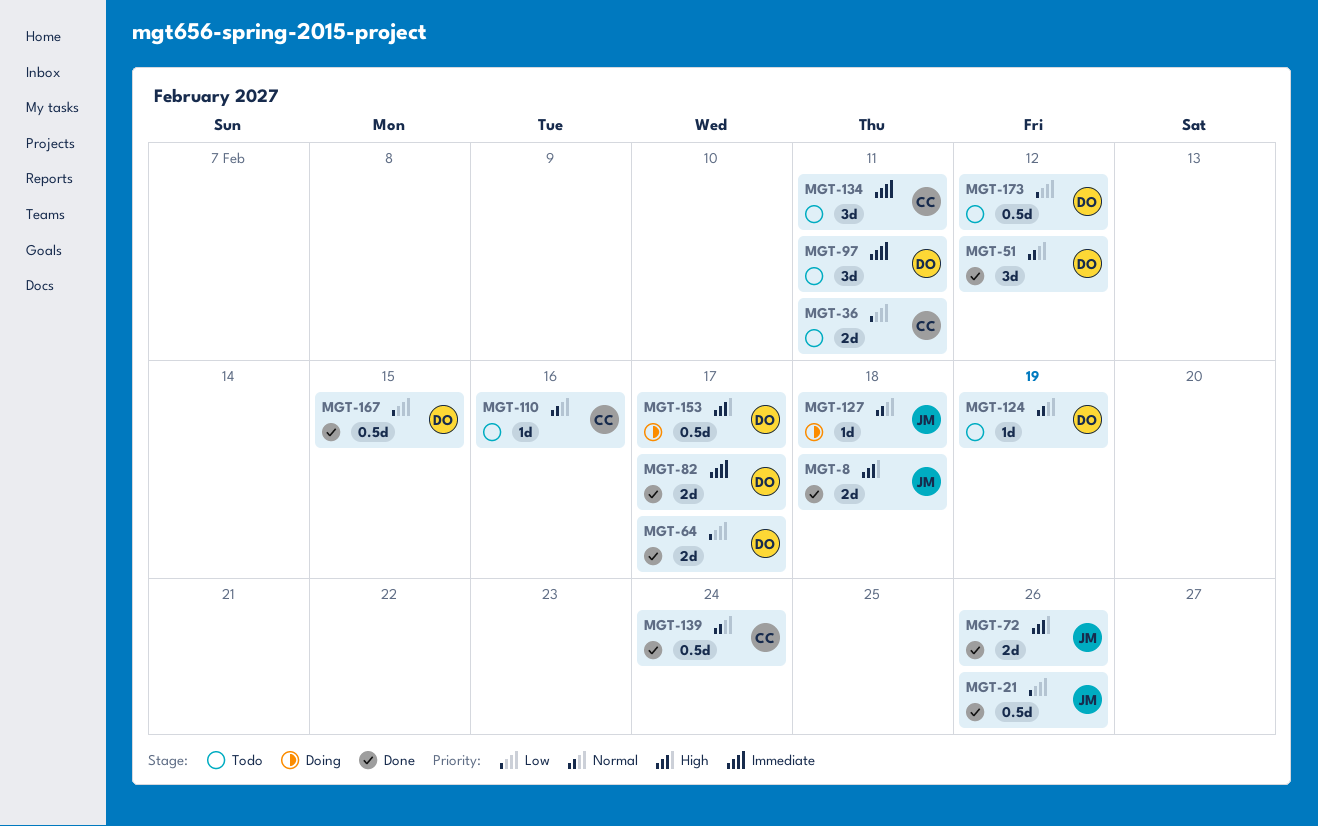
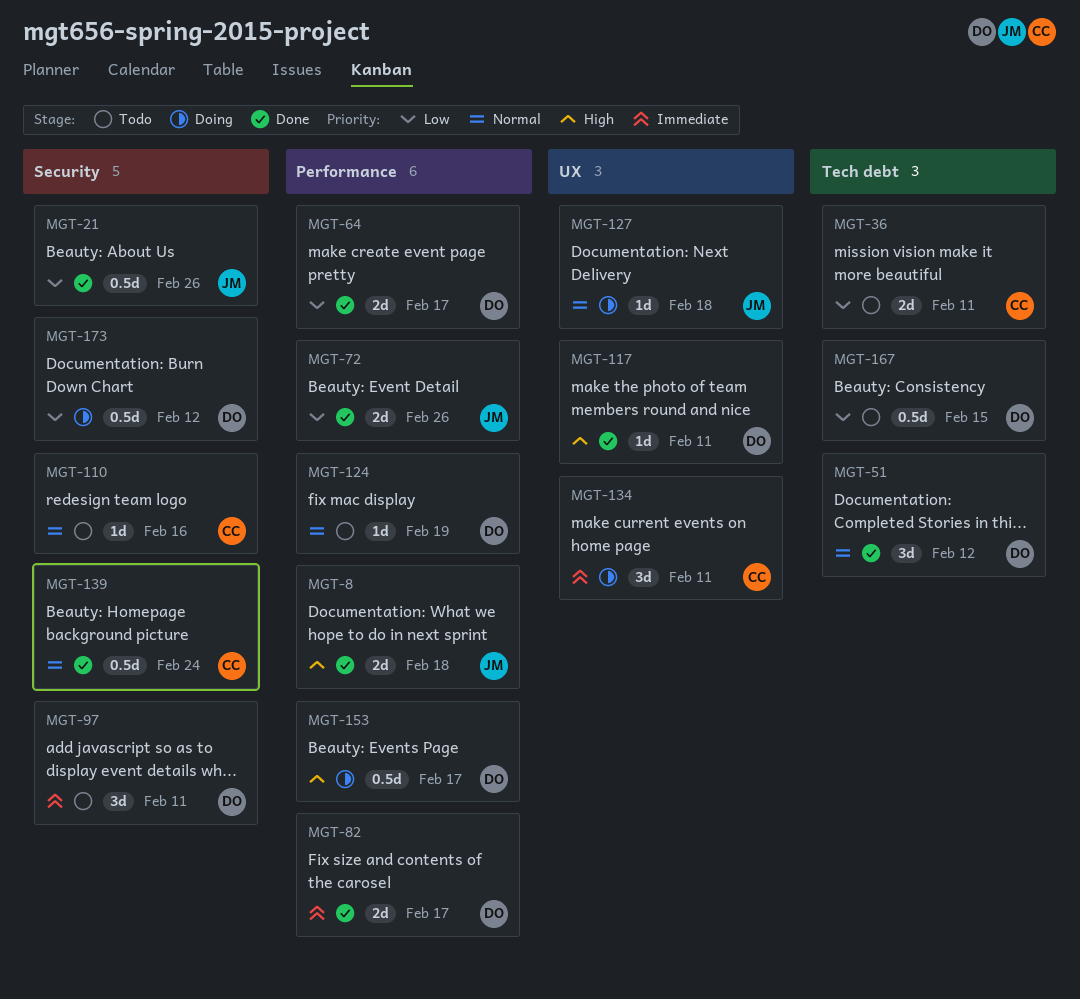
MGT-72, priority: High -> Low
MGT-117: none -> present
MGT-134, status: Todo -> Doing
MGT-167, status: Done -> Todo
MGT-173, status: Todo -> Doing

